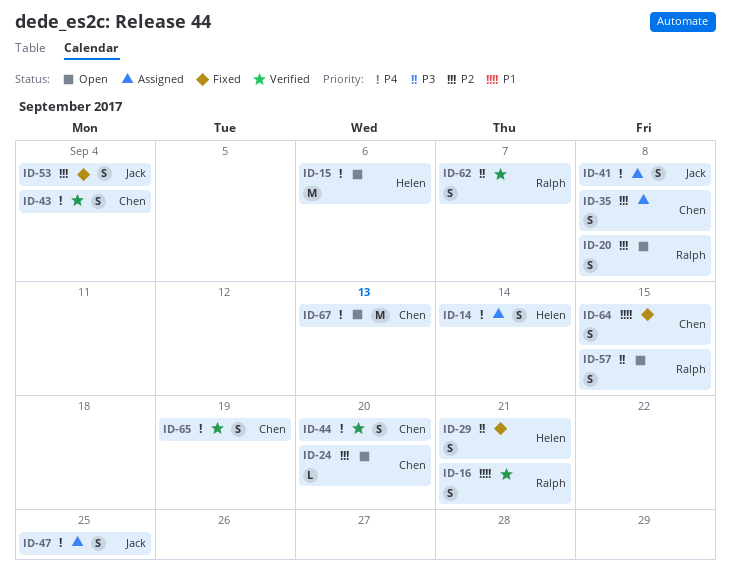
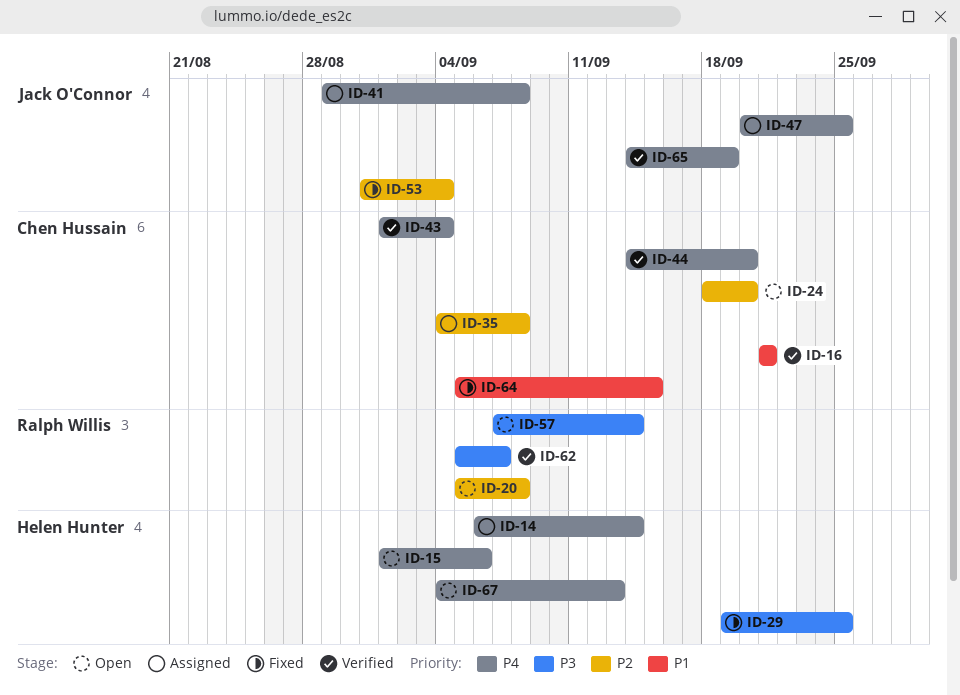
ID-16, owner: Ralph Willis -> Chen Hussain
ID-29, due: Sep 21 -> Sep 25
ID-57, due: Sep 15 -> Sep 14
ID-65, owner: Chen Hussain -> Jack O'Connor
ID-67, owner: Chen Hussain -> Helen Hunter

